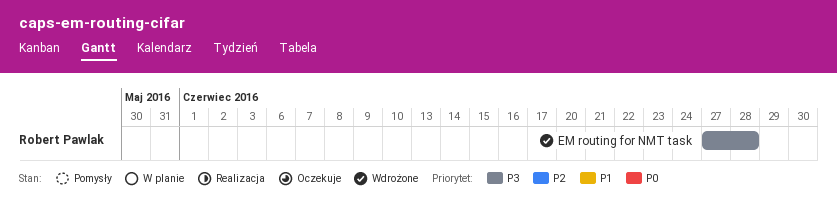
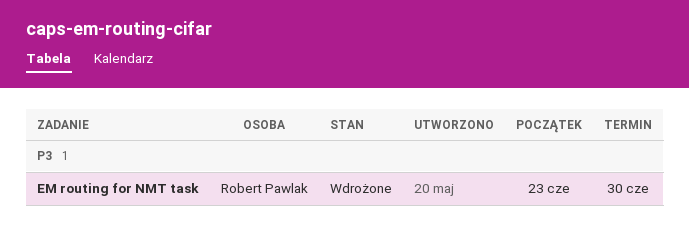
EM routing for NMT task, start: Jun 27 -> Jun 23
EM routing for NMT task, due: Jun 28 -> Jun 30

